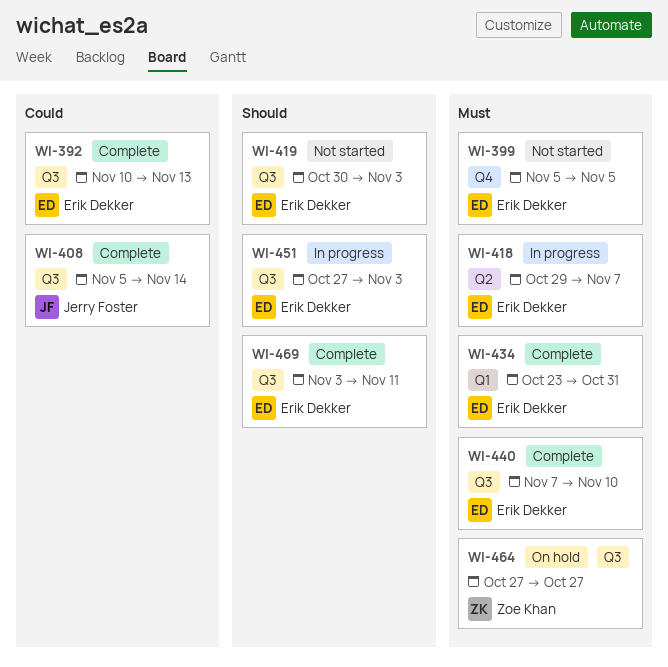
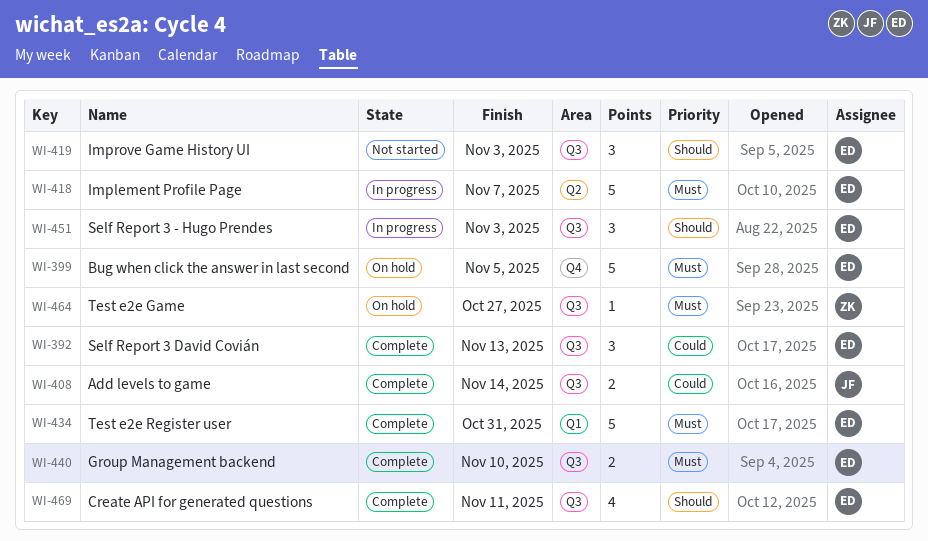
WI-399, status: Not started -> On hold

